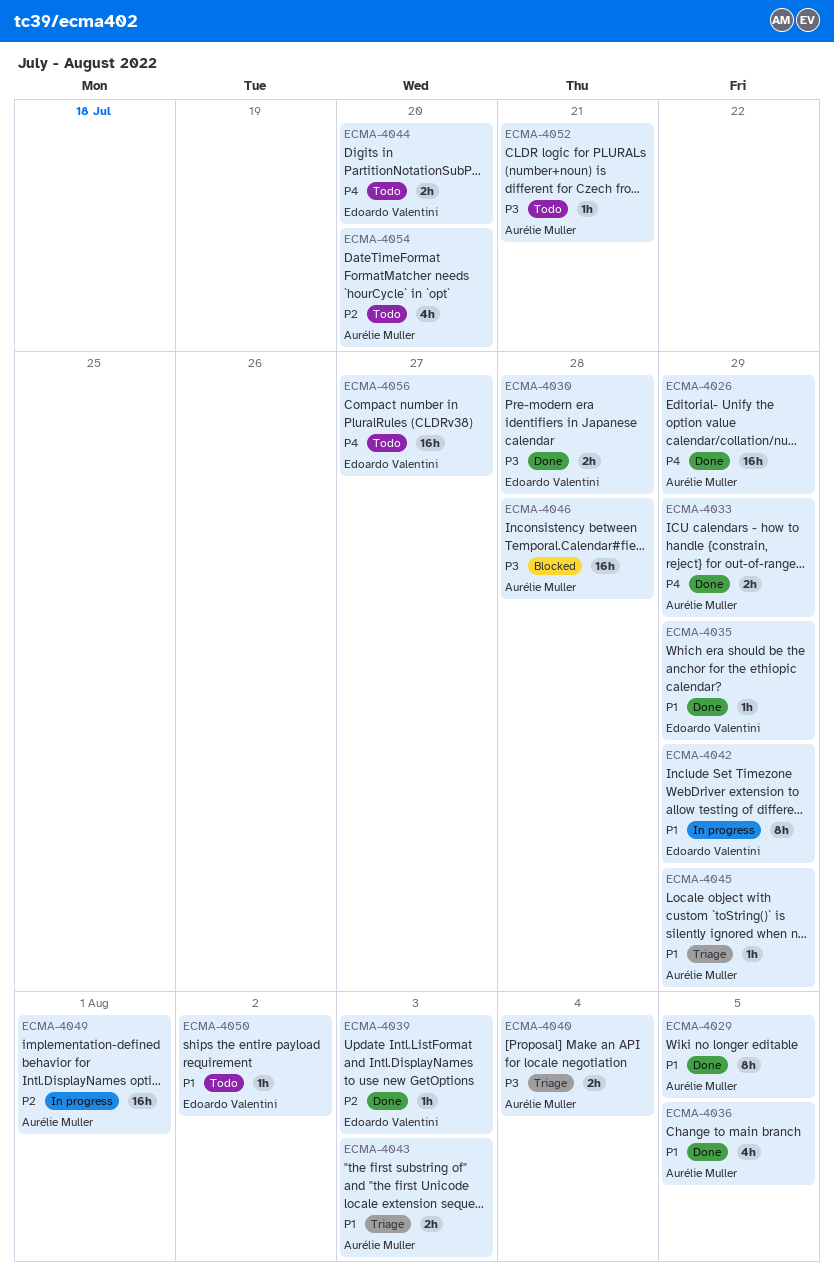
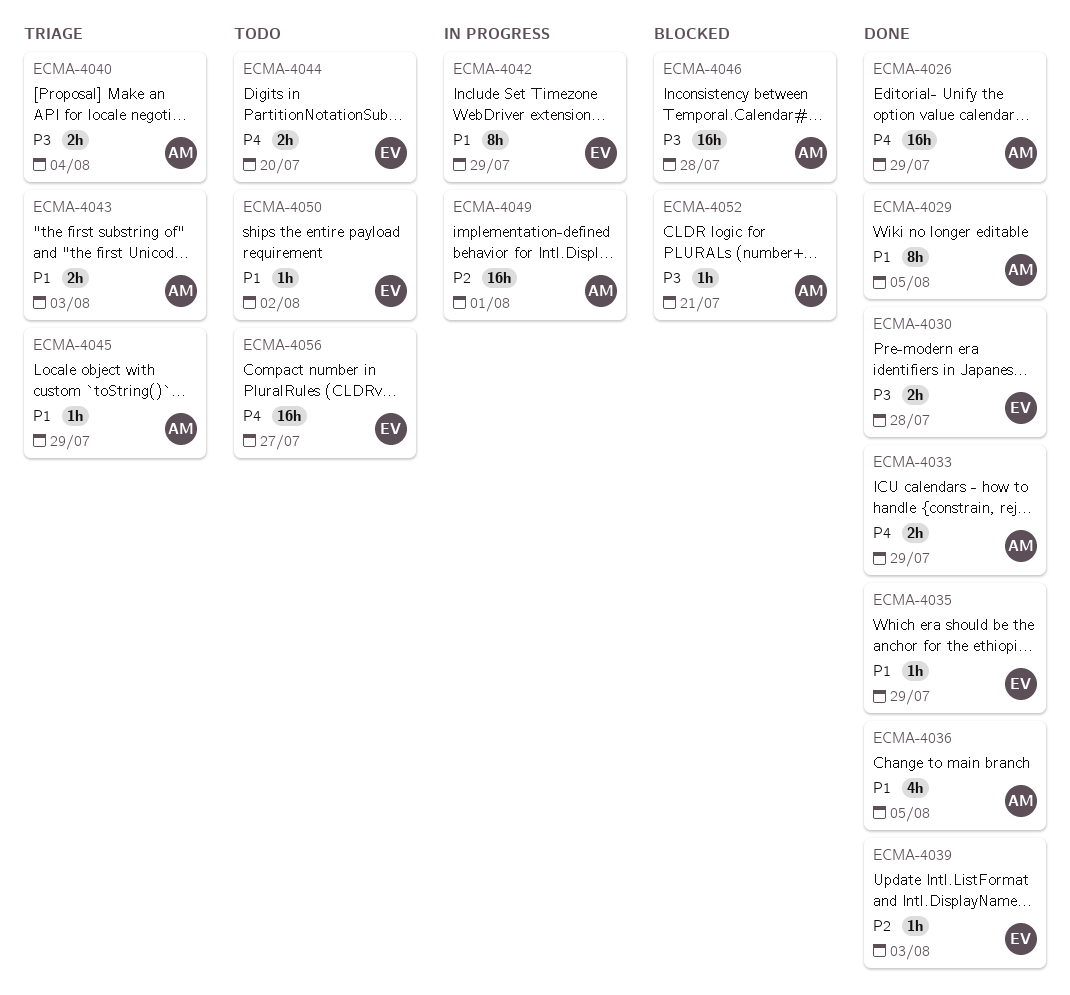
ECMA-4052, status: Todo -> Blocked
ECMA-4054: present -> none

